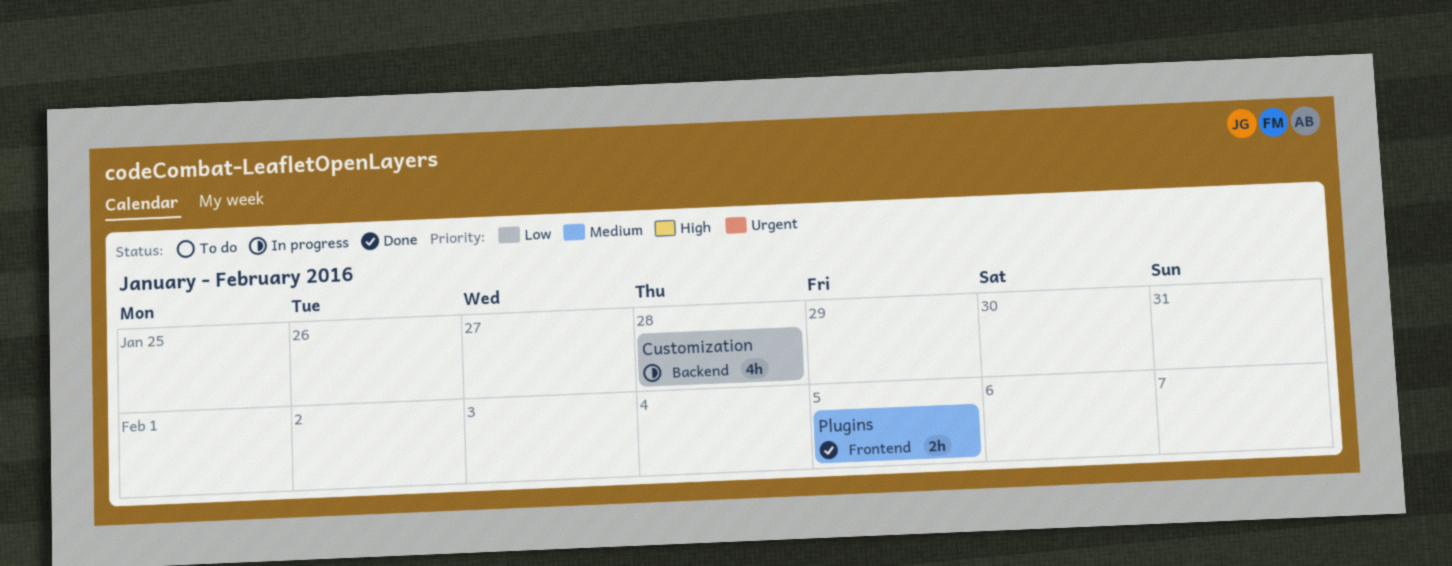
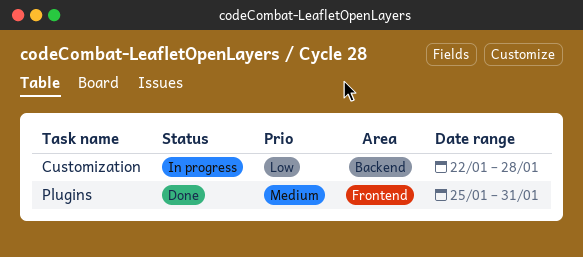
Plugins, due: Feb 5 -> Jan 31

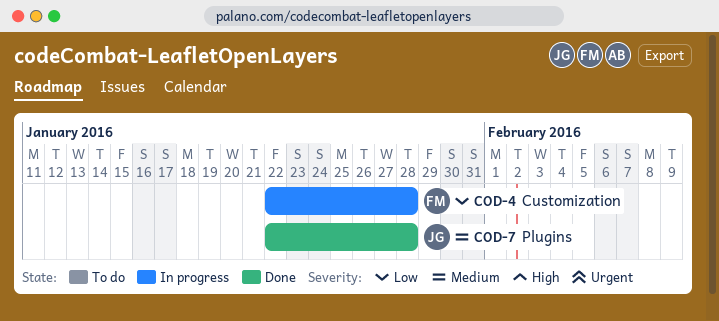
Plugins, start: Jan 25 -> Jan 22
Plugins, due: Jan 31 -> Jan 28

